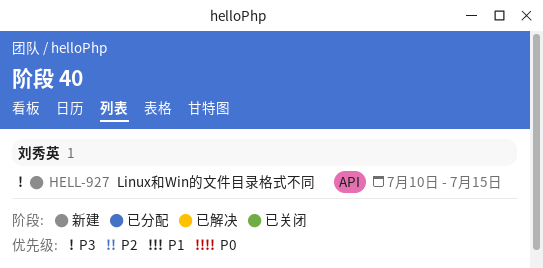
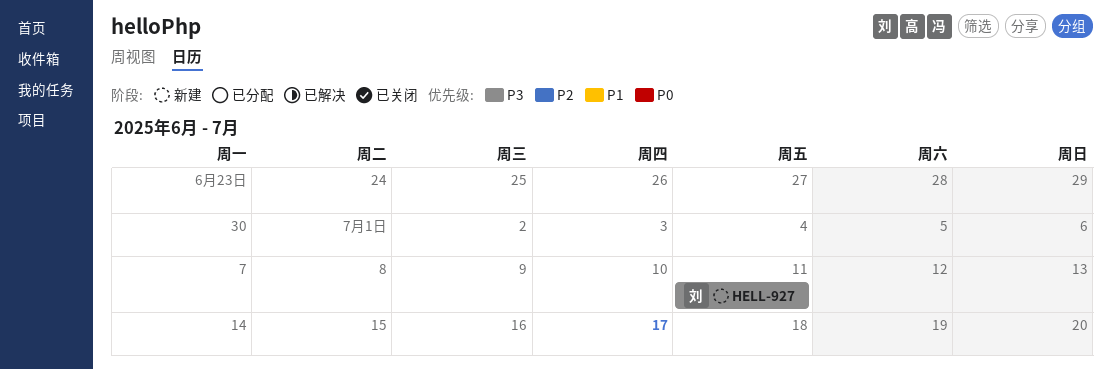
HELL-927, start: Jul 10 -> Jul 11
HELL-927, due: Jul 15 -> Jul 11

